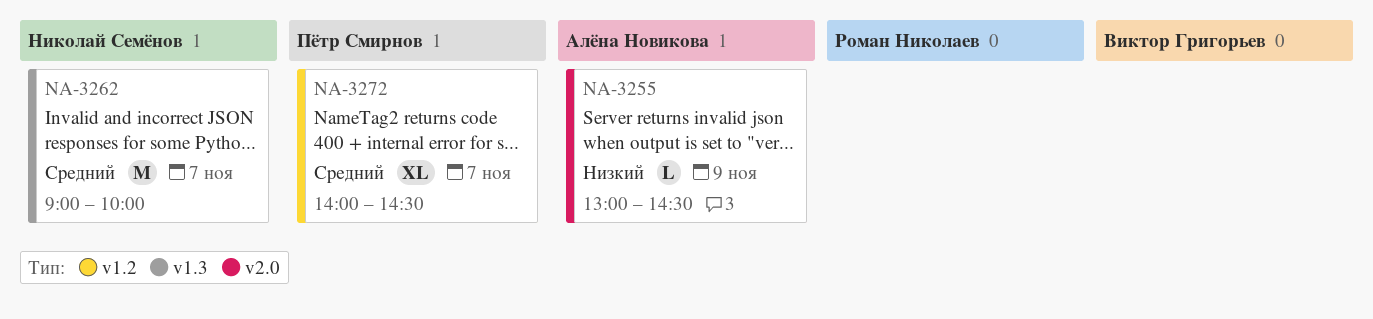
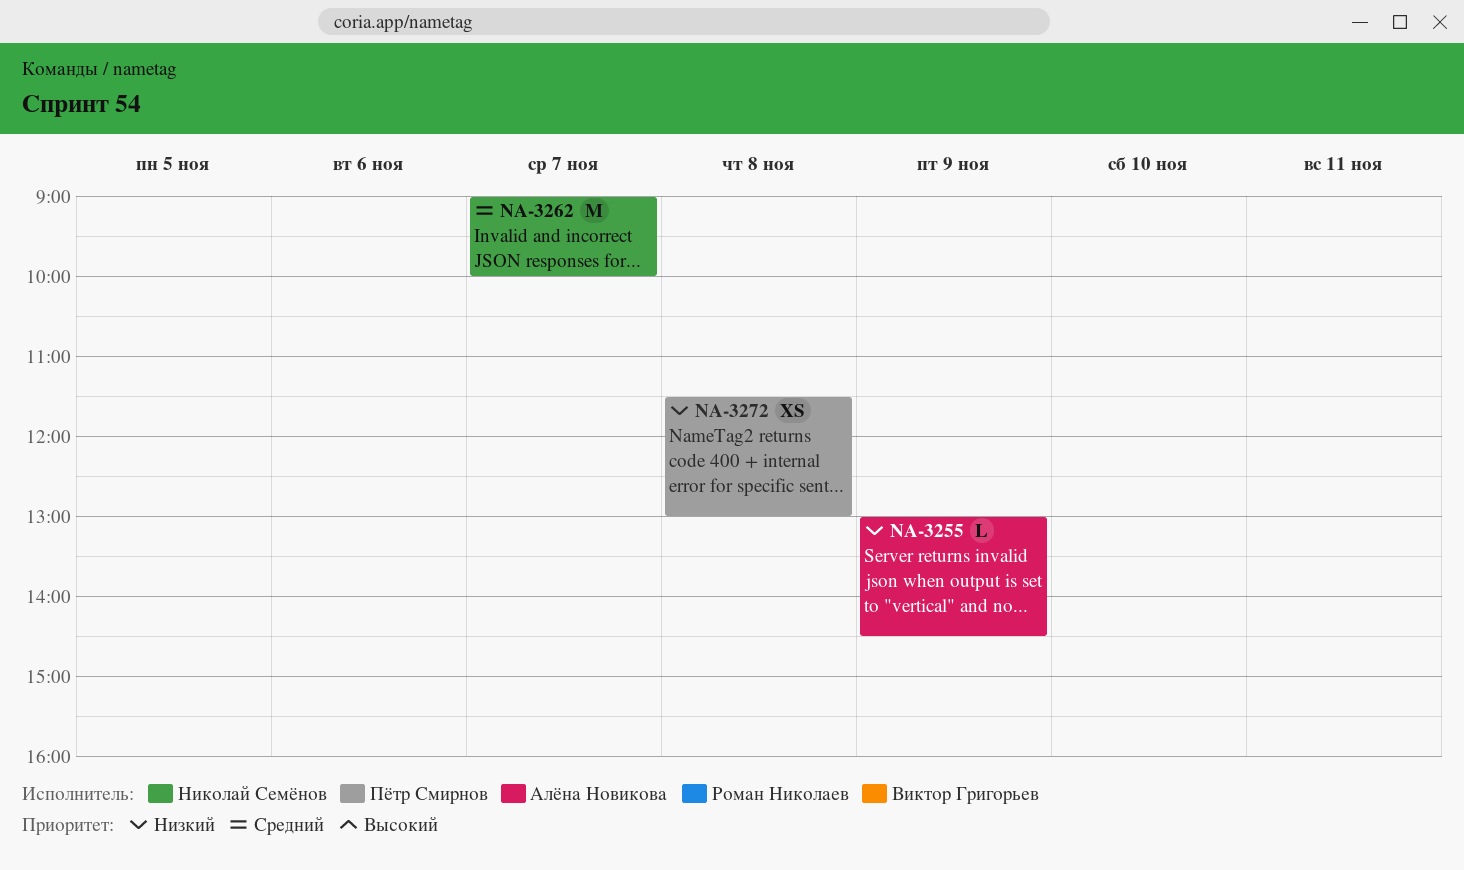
NA-3272, priority: Средний -> Низкий
NA-3272, estimate: XL -> XS
NA-3272, day: Nov 7 -> Nov 8
NA-3272, begins: 14:00 -> 11:30
NA-3272, ends: 14:30 -> 13:00

